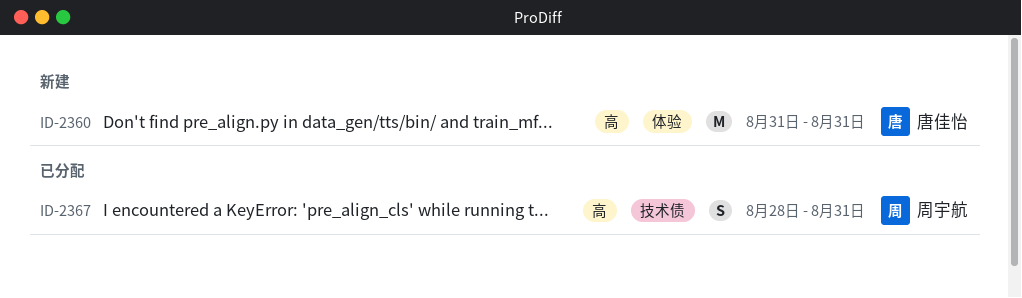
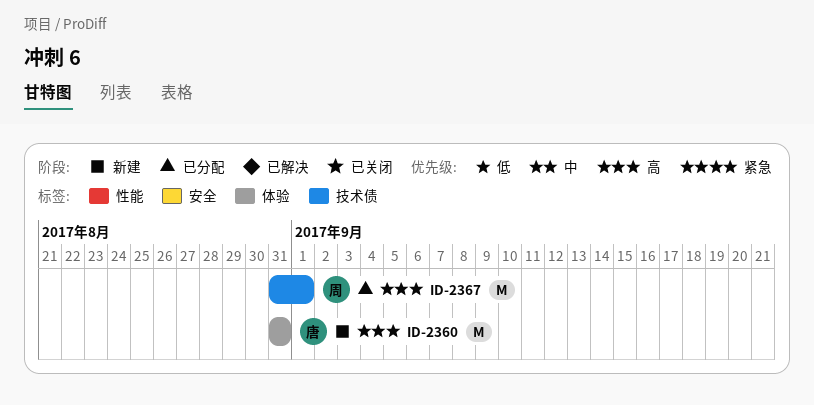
ID-2367, estimate: S -> M
ID-2367, start: Aug 28 -> Aug 31
ID-2367, due: Aug 31 -> Sep 1

